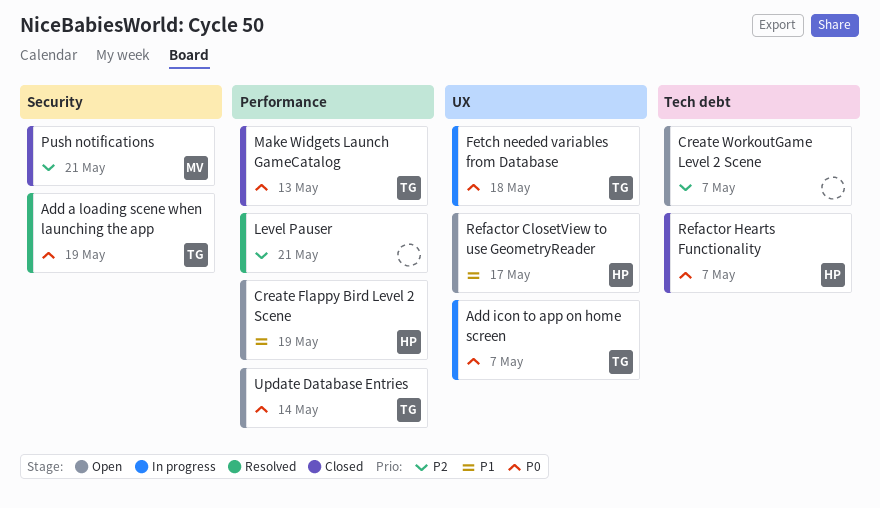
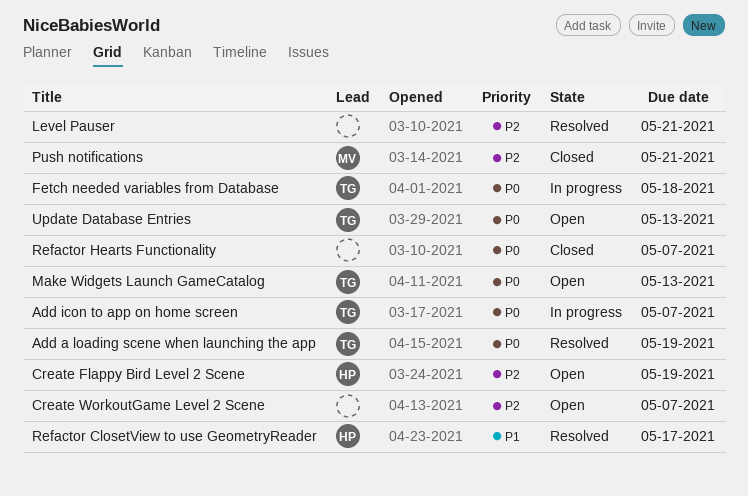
Create Flappy Bird Level 2 Scene, priority: P1 -> P2
Make Widgets Launch GameCatalog, status: Closed -> Open
Refactor ClosetView to use GeometryReader, status: Open -> Resolved
Refactor Hearts Functionality, owner: HP -> none
Update Database Entries, due: May 14 -> May 13

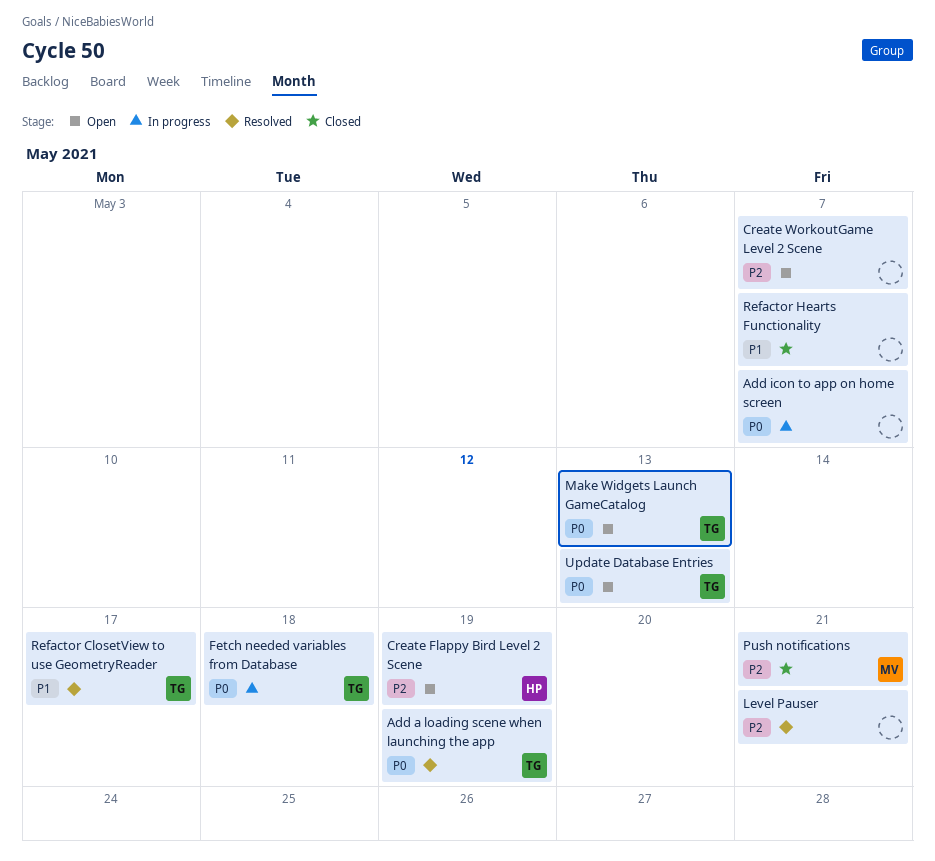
Add icon to app on home screen, owner: TG -> none
Refactor ClosetView to use GeometryReader, owner: HP -> TG
Refactor Hearts Functionality, priority: P0 -> P1

